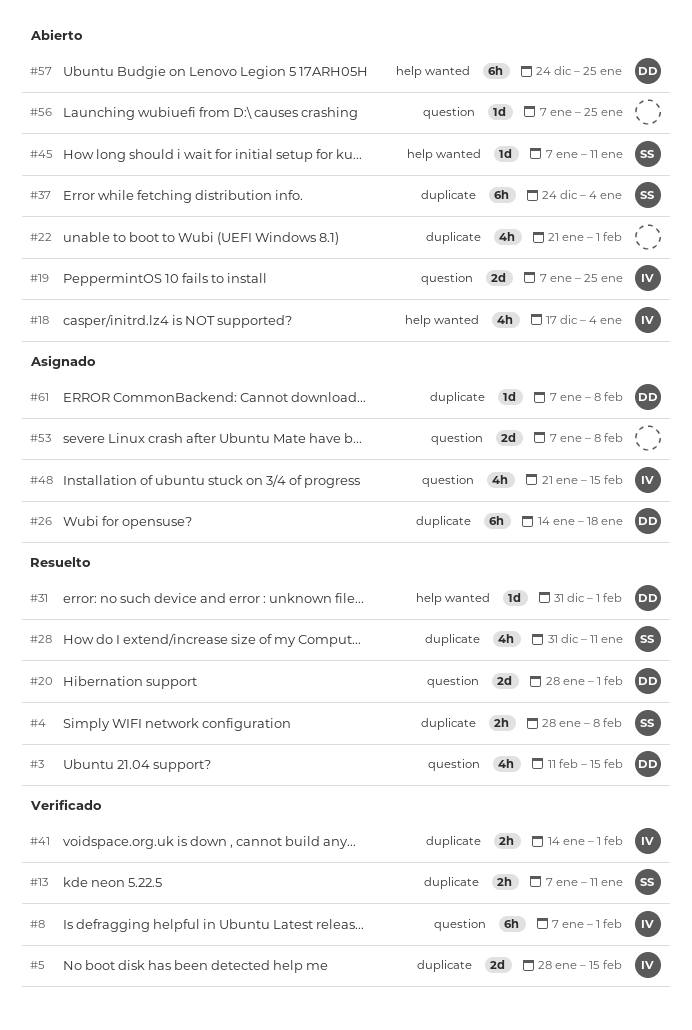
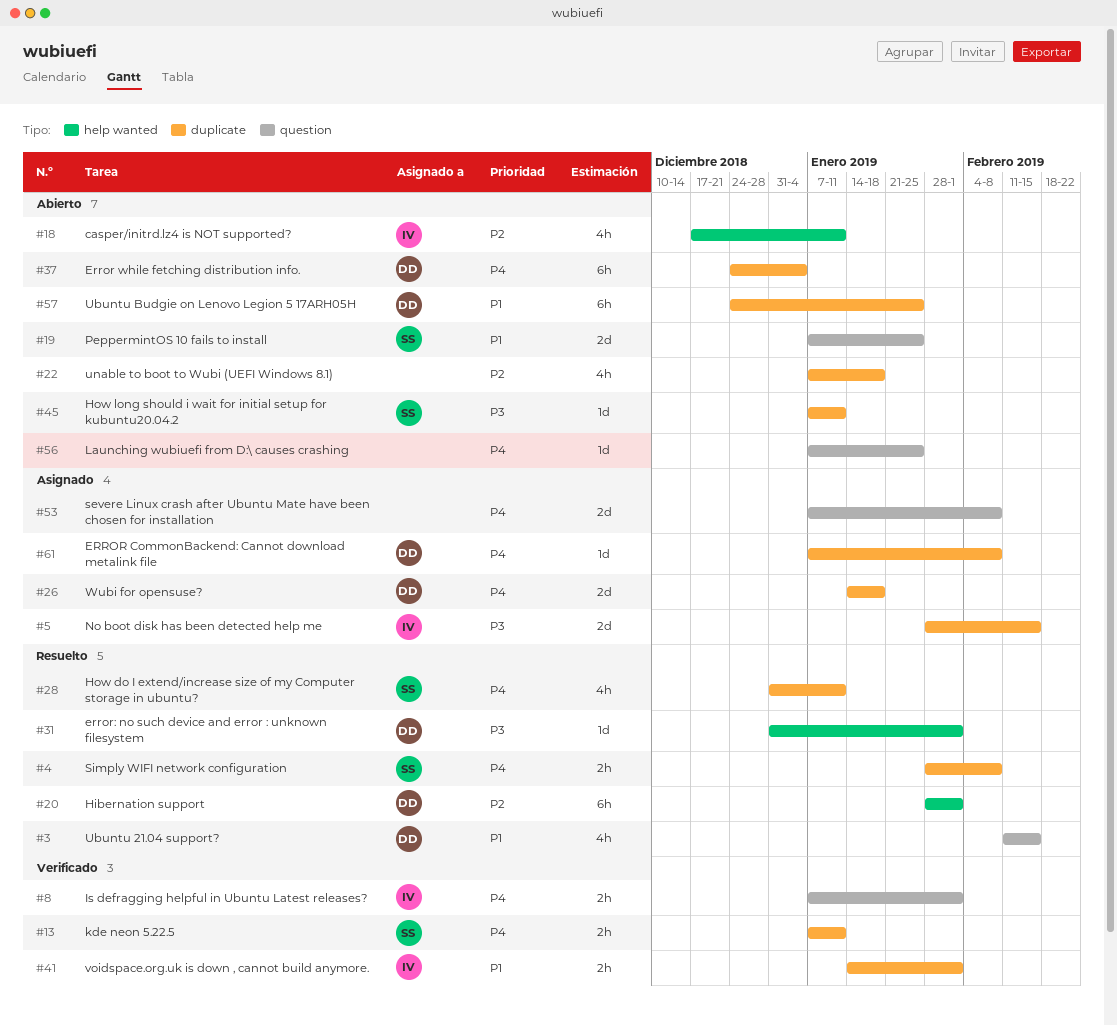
#5, status: Verificado -> Asignado
#8, estimate: 6h -> 2h
#18, due: Jan 4 -> Jan 11
#19, owner: IV -> SS
#20, label: question -> help wanted
#20, estimate: 2d -> 6h
#22, start: Jan 21 -> Jan 7
#22, due: Feb 1 -> Jan 18
#26, estimate: 6h -> 2d
#37, owner: SS -> DD
#45, label: help wanted -> duplicate
#48: present -> none
#57, label: help wanted -> duplicate

